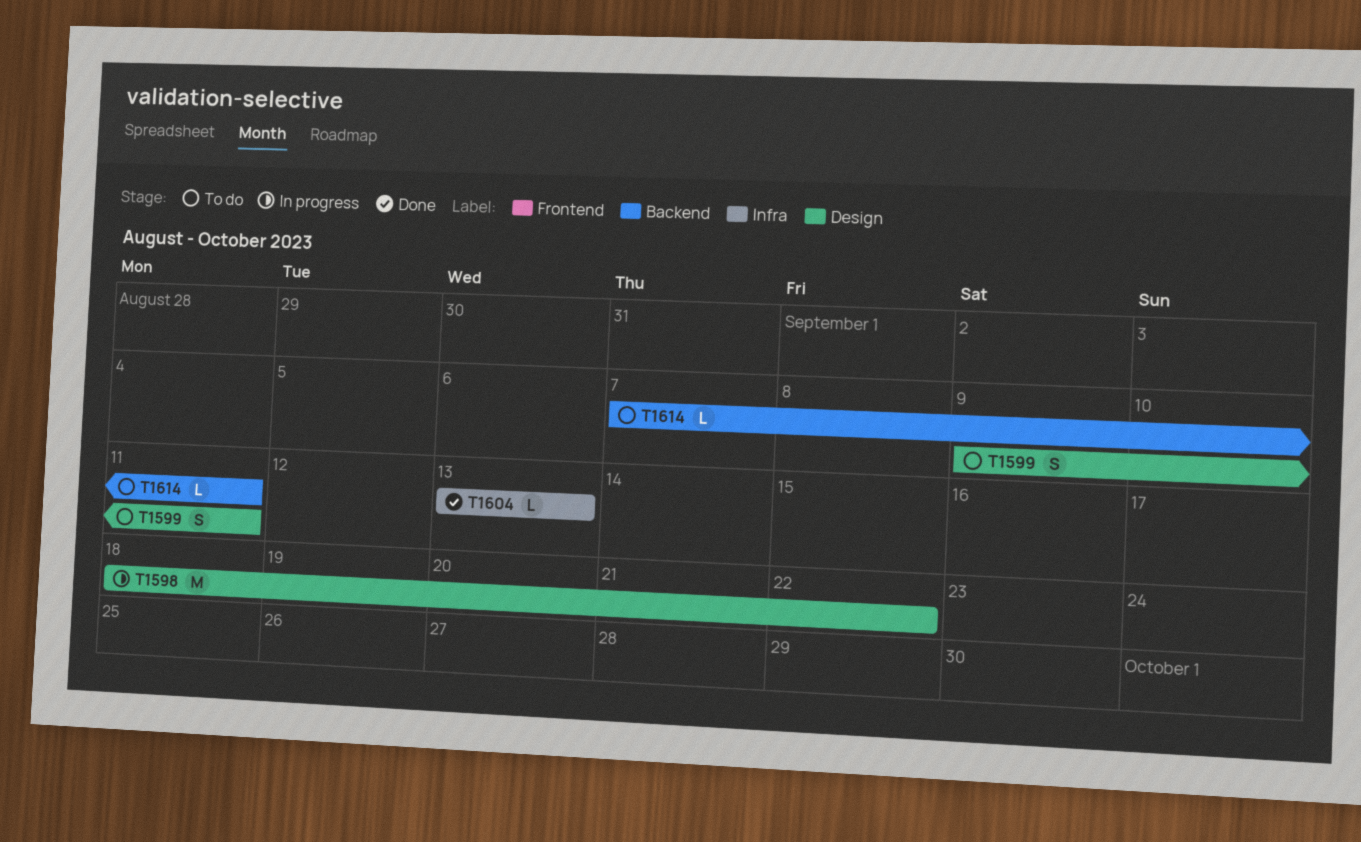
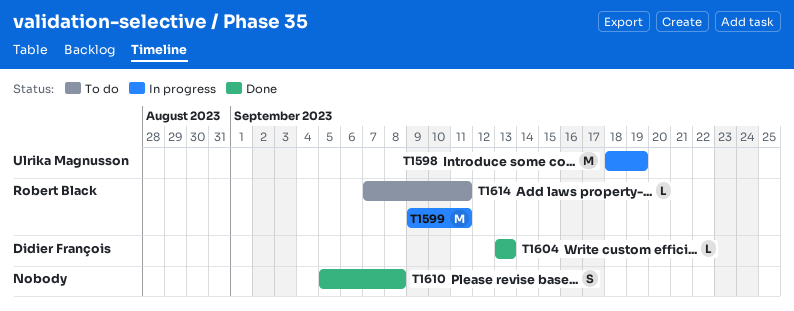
T1598, due: Sep 22 -> Sep 19
T1599, status: To do -> In progress
T1599, estimate: S -> M
T1610: none -> present

